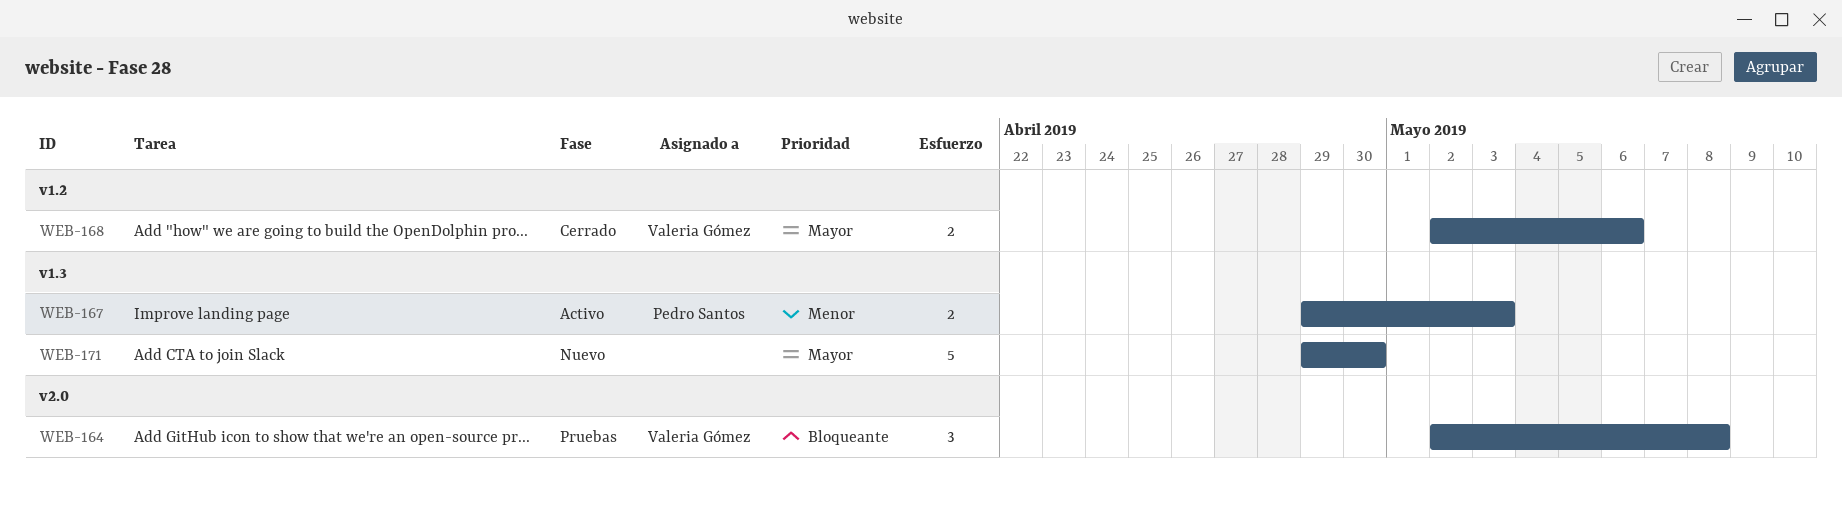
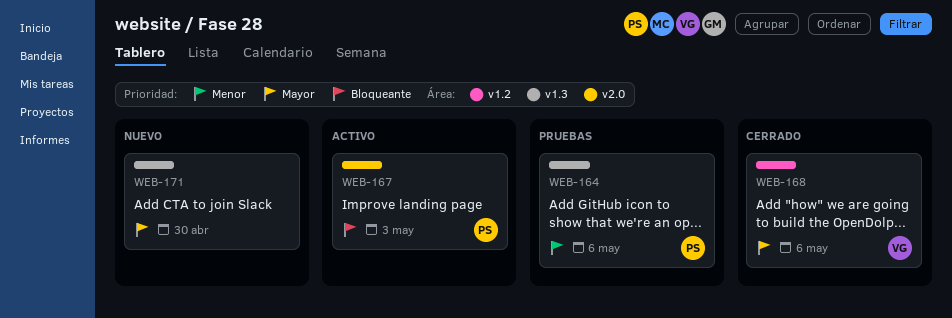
WEB-164, owner: Valeria Gómez -> Pedro Santos
WEB-164, priority: Bloqueante -> Menor
WEB-164, label: v2.0 -> v1.3
WEB-164, due: May 8 -> May 6
WEB-167, priority: Menor -> Bloqueante
WEB-167, label: v1.3 -> v2.0

